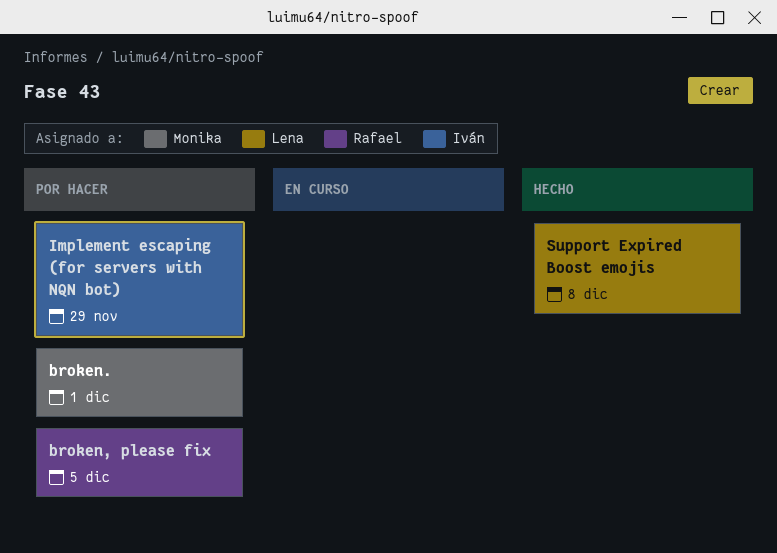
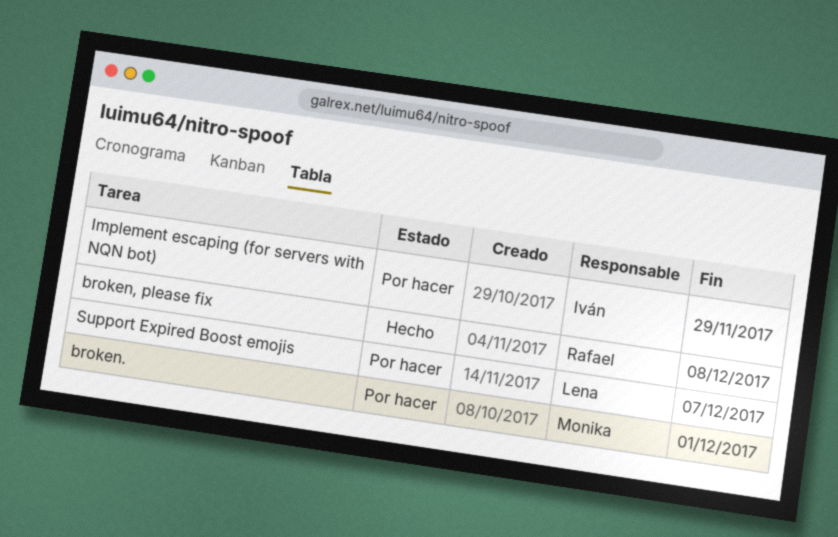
broken, please fix, status: Por hacer -> Hecho
broken, please fix, due: Dec 5 -> Dec 8
Support Expired Boost emojis, status: Hecho -> Por hacer
Support Expired Boost emojis, due: Dec 8 -> Dec 7

